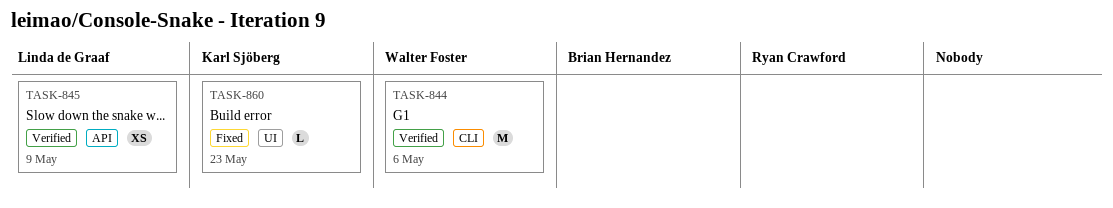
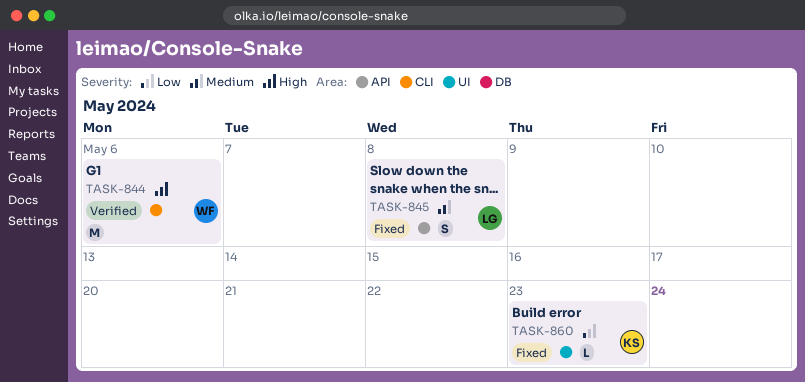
TASK-845, status: Verified -> Fixed
TASK-845, estimate: XS -> S
TASK-845, due: May 9 -> May 8

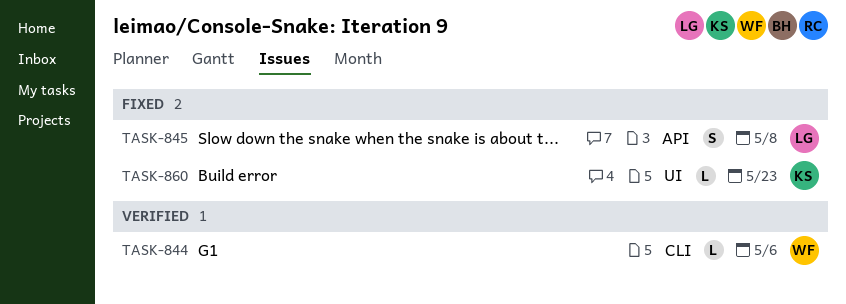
TASK-844, estimate: M -> L

